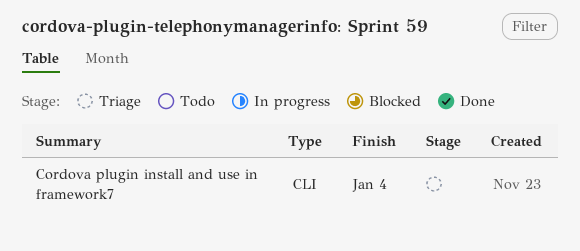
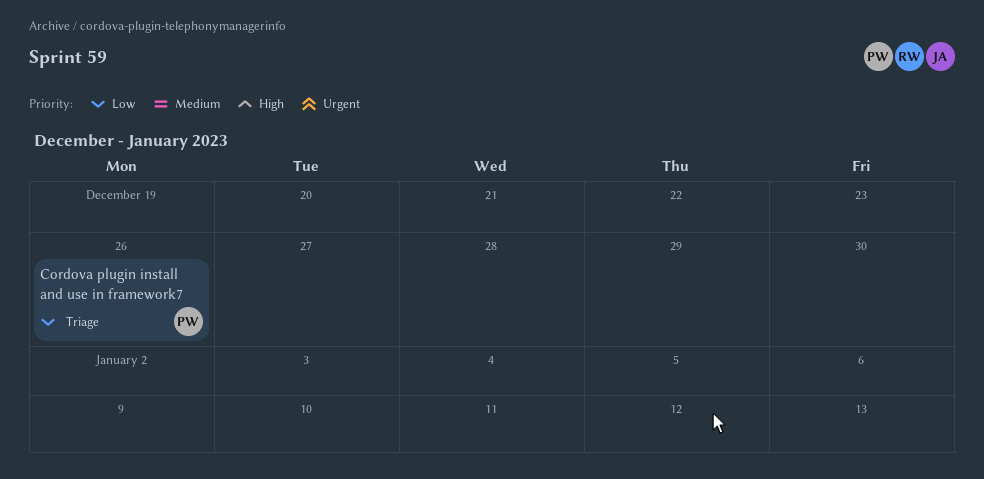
Cordova plugin install and use in framework7, due: Jan 4 -> Dec 26

